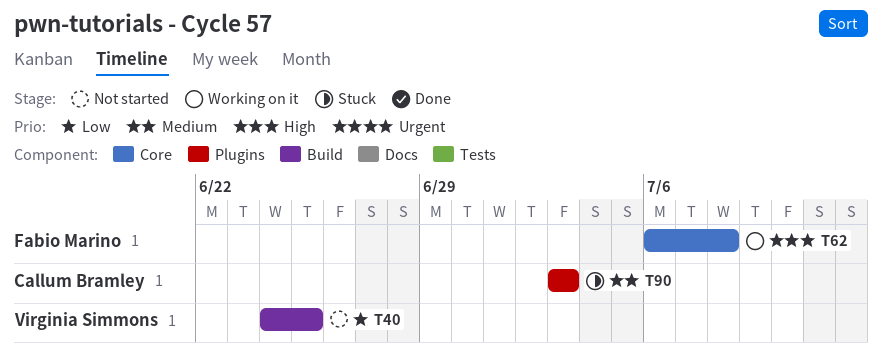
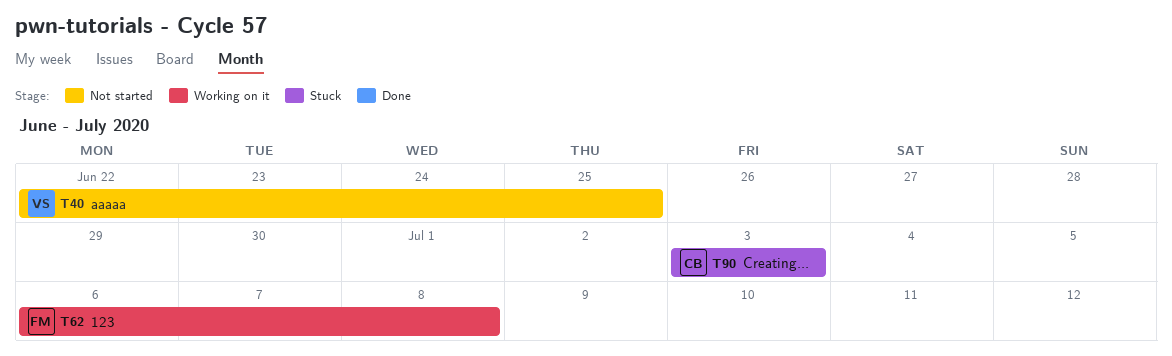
T40, start: Jun 24 -> Jun 22

